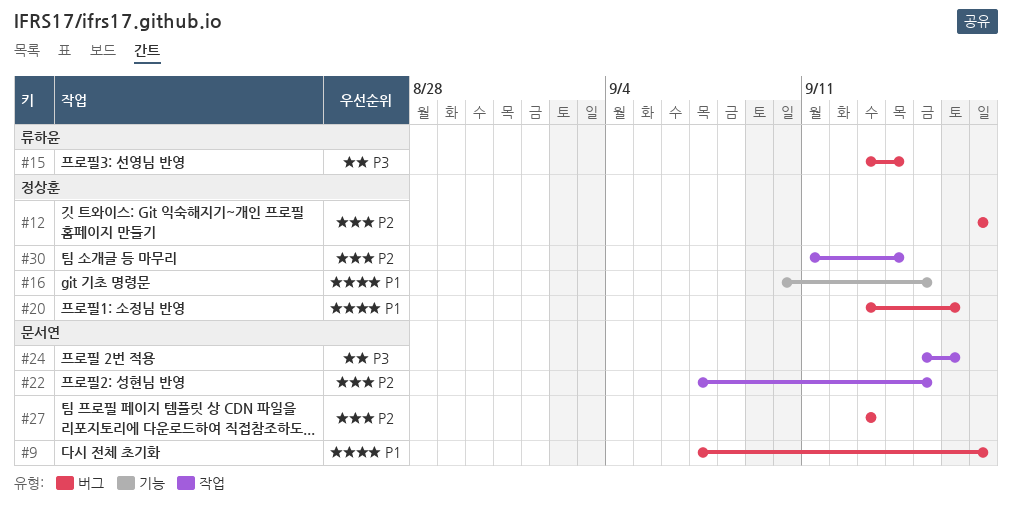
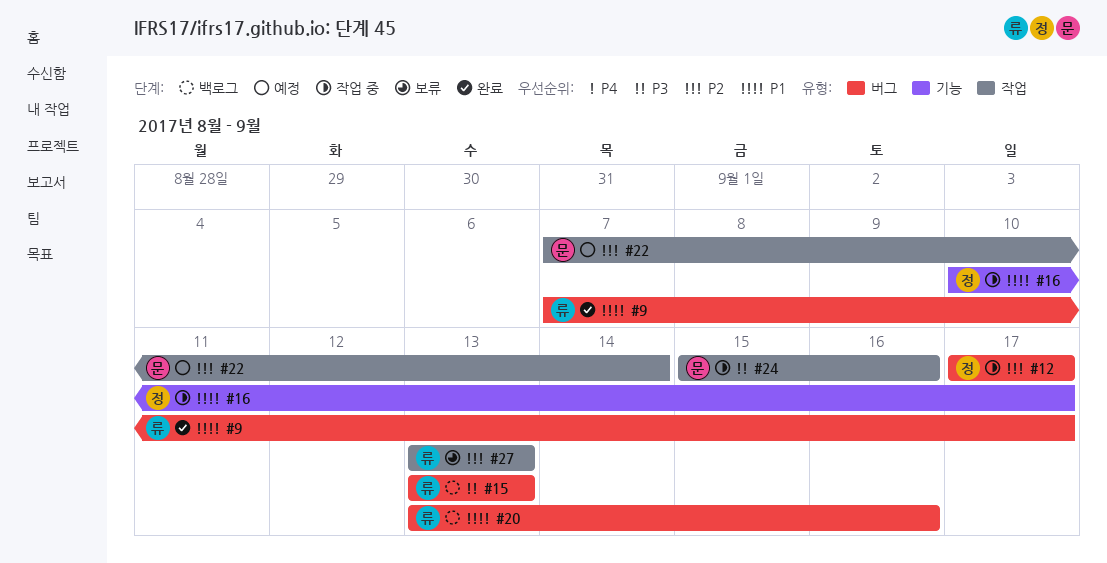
#9, owner: 문서연 -> 류하윤
#15, due: Sep 14 -> Sep 13
#16, due: Sep 15 -> Sep 17
#20, owner: 정상훈 -> 류하윤
#22, due: Sep 15 -> Sep 14
#27, owner: 문서연 -> 류하윤
#27, label: 버그 -> 작업
#30: present -> none

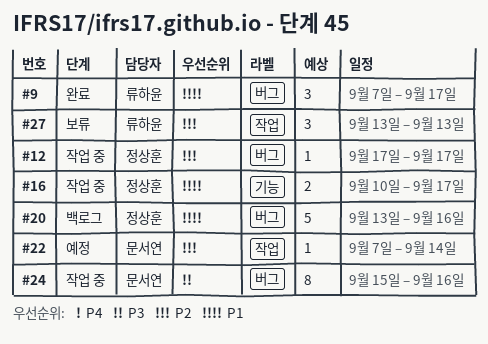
#15: present -> none
#20, owner: 류하윤 -> 정상훈
#24, label: 작업 -> 버그

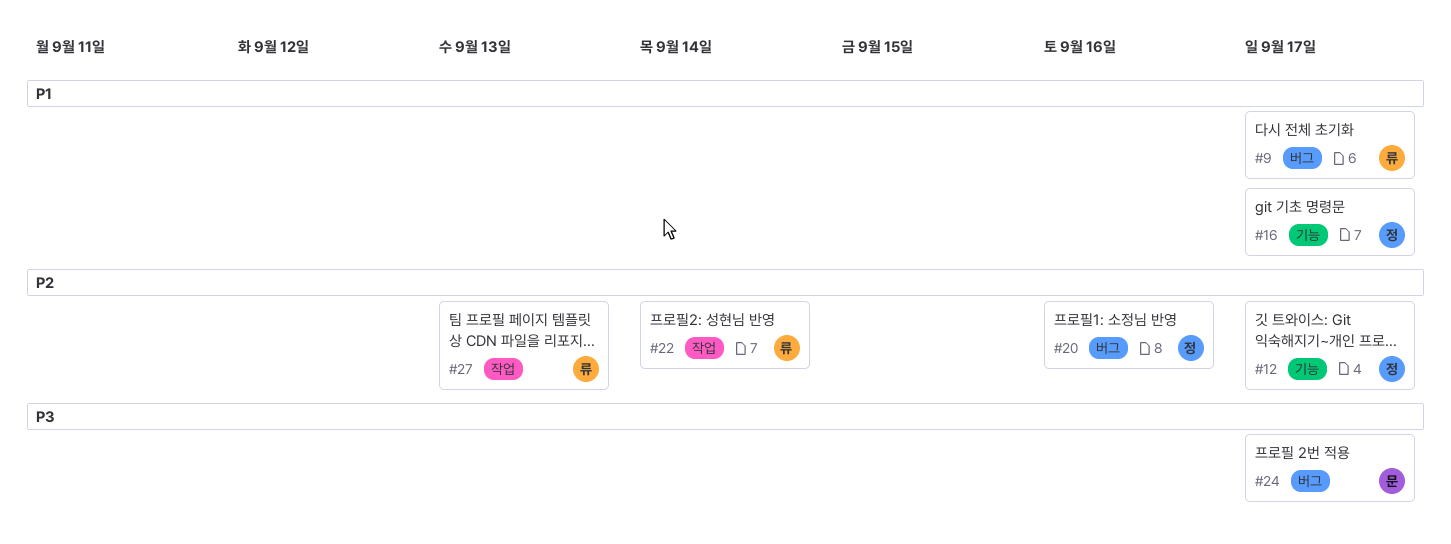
#12, label: 버그 -> 기능
#20, priority: P1 -> P2
#22, owner: 문서연 -> 류하윤
#24, due: Sep 16 -> Sep 17

